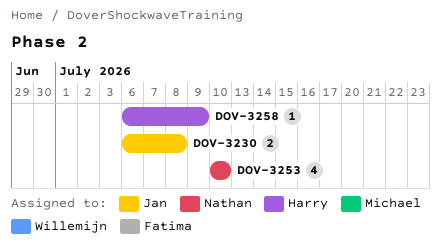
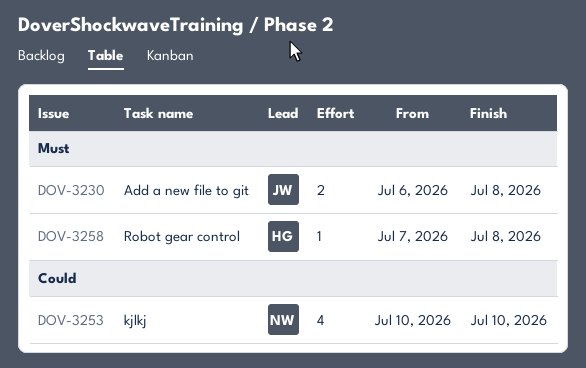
DOV-3258, start: Jul 6 -> Jul 7
DOV-3258, due: Jul 9 -> Jul 8

